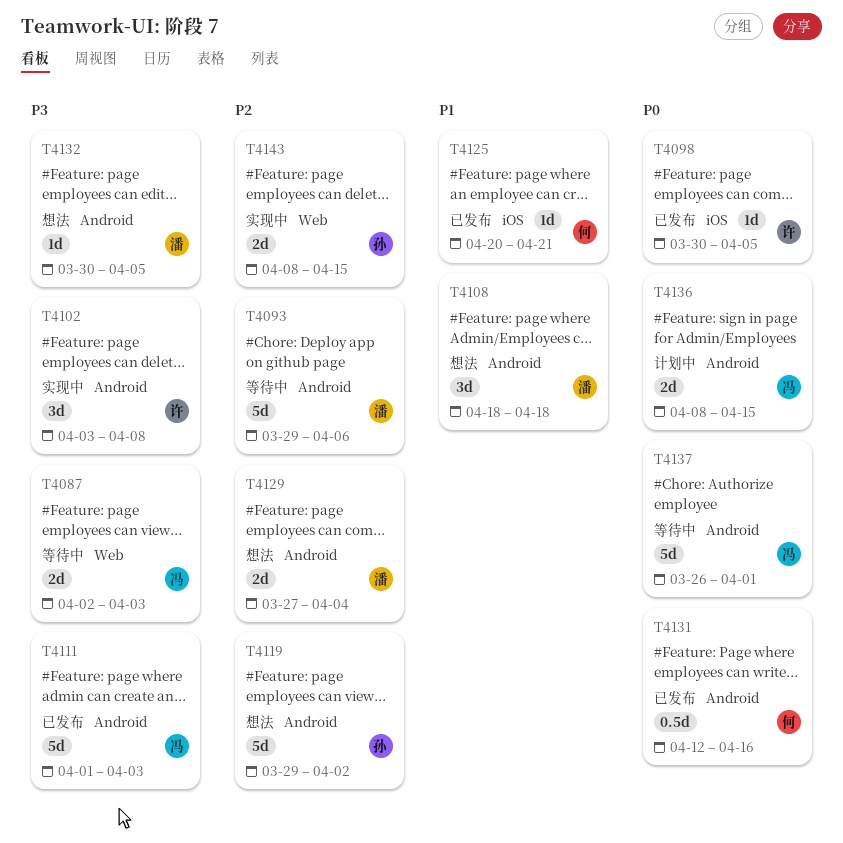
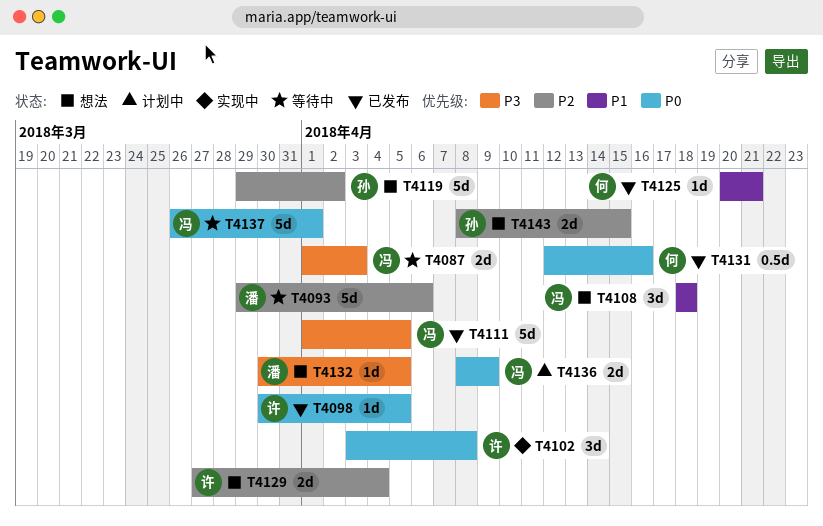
T4087, start: Apr 2 -> Apr 1
T4102, priority: P3 -> P0
T4108, owner: 潘 -> 冯
T4111, due: Apr 3 -> Apr 5
T4129, owner: 潘 -> 许
T4136, due: Apr 15 -> Apr 9
T4143, status: 实现中 -> 想法

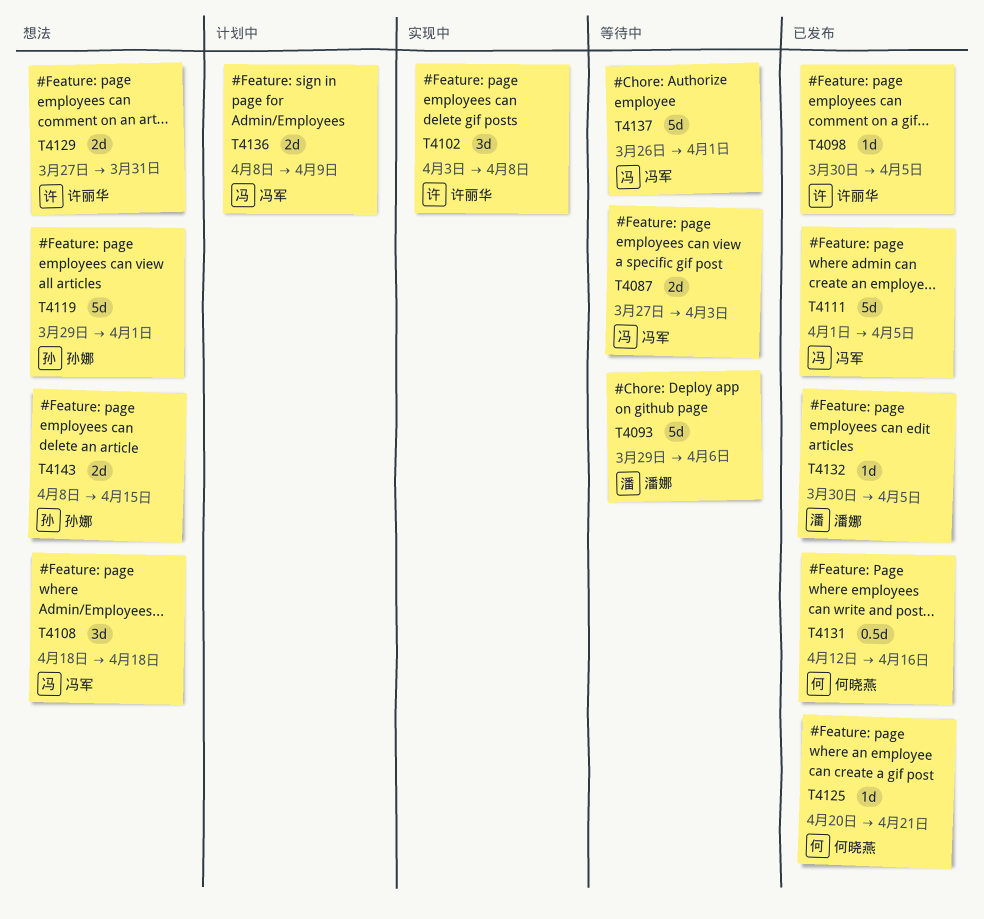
T4087, start: Apr 1 -> Mar 27
T4119, due: Apr 2 -> Apr 1
T4129, due: Apr 4 -> Mar 31
T4132, status: 想法 -> 已发布

